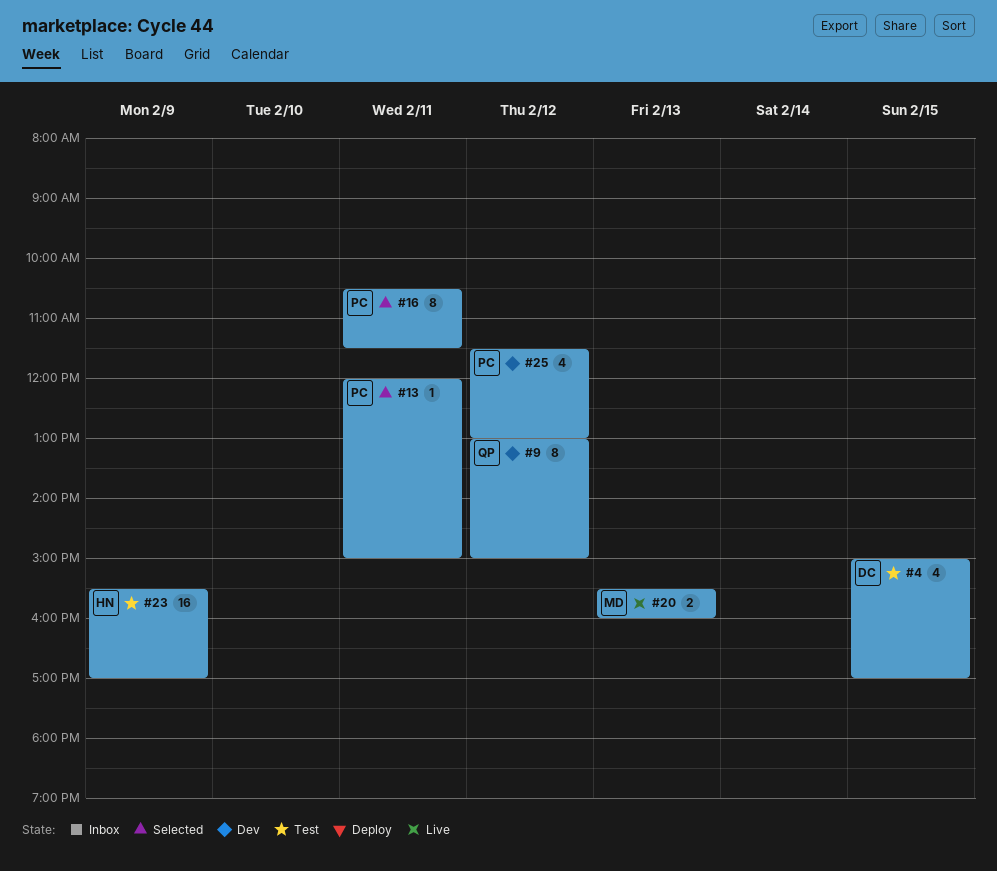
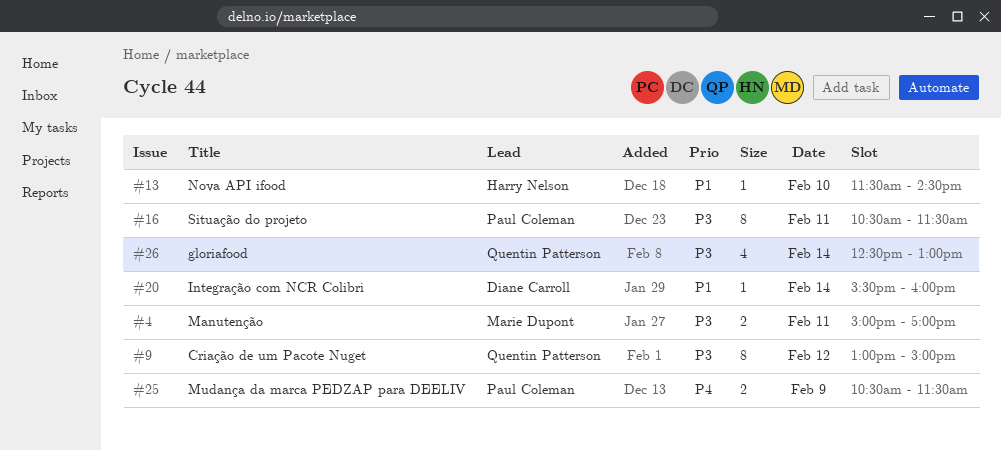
#4, owner: Diane Carroll -> Marie Dupont
#4, estimate: 4 -> 2
#4, day: Feb 15 -> Feb 11
#13, owner: Paul Coleman -> Harry Nelson
#13, day: Feb 11 -> Feb 10
#13, begins: 12:00 -> 11:30
#13, ends: 15:00 -> 14:30
#20, owner: Marie Dupont -> Diane Carroll
#20, estimate: 2 -> 1
#20, day: Feb 13 -> Feb 14
#23: present -> none
#25, estimate: 4 -> 2
#25, day: Feb 12 -> Feb 9
#25, begins: 11:30 -> 10:30
#25, ends: 13:00 -> 11:30
#26: none -> present

